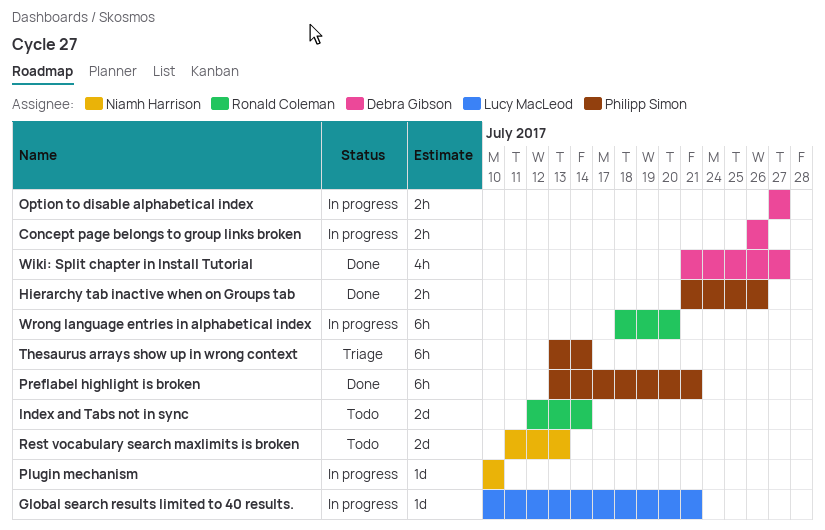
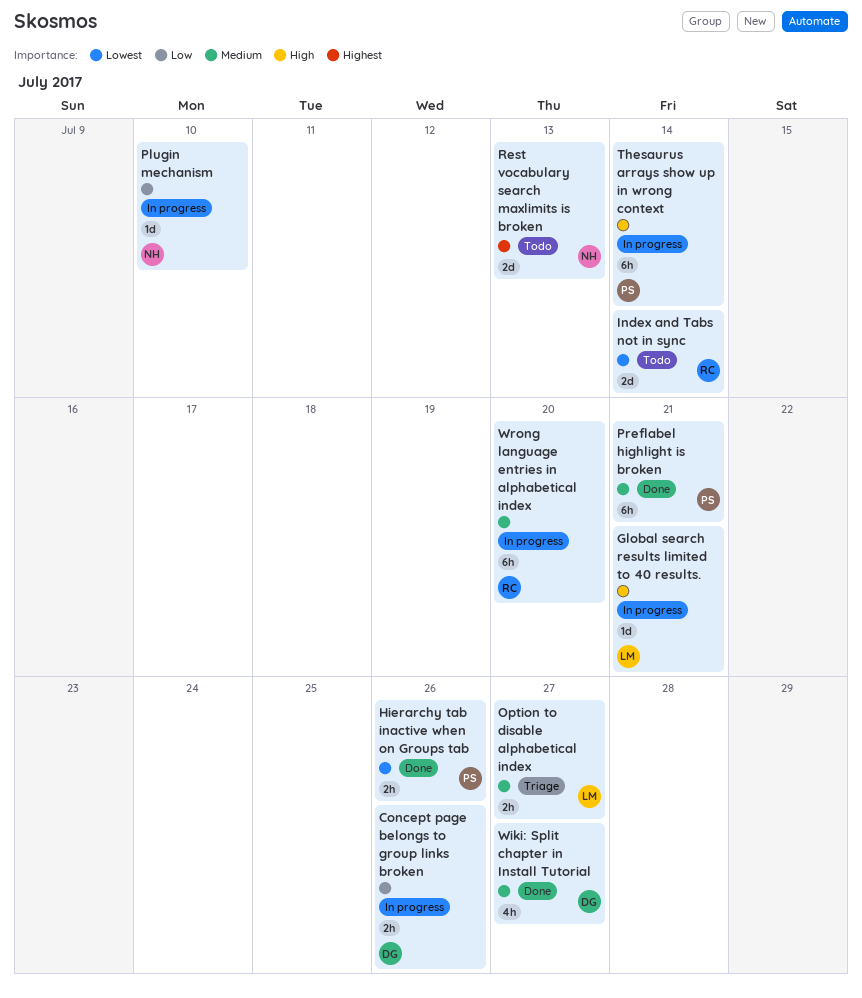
Option to disable alphabetical index, status: In progress -> Triage
Option to disable alphabetical index, owner: Debra Gibson -> Lucy MacLeod
Thesaurus arrays show up in wrong context, status: Triage -> In progress

